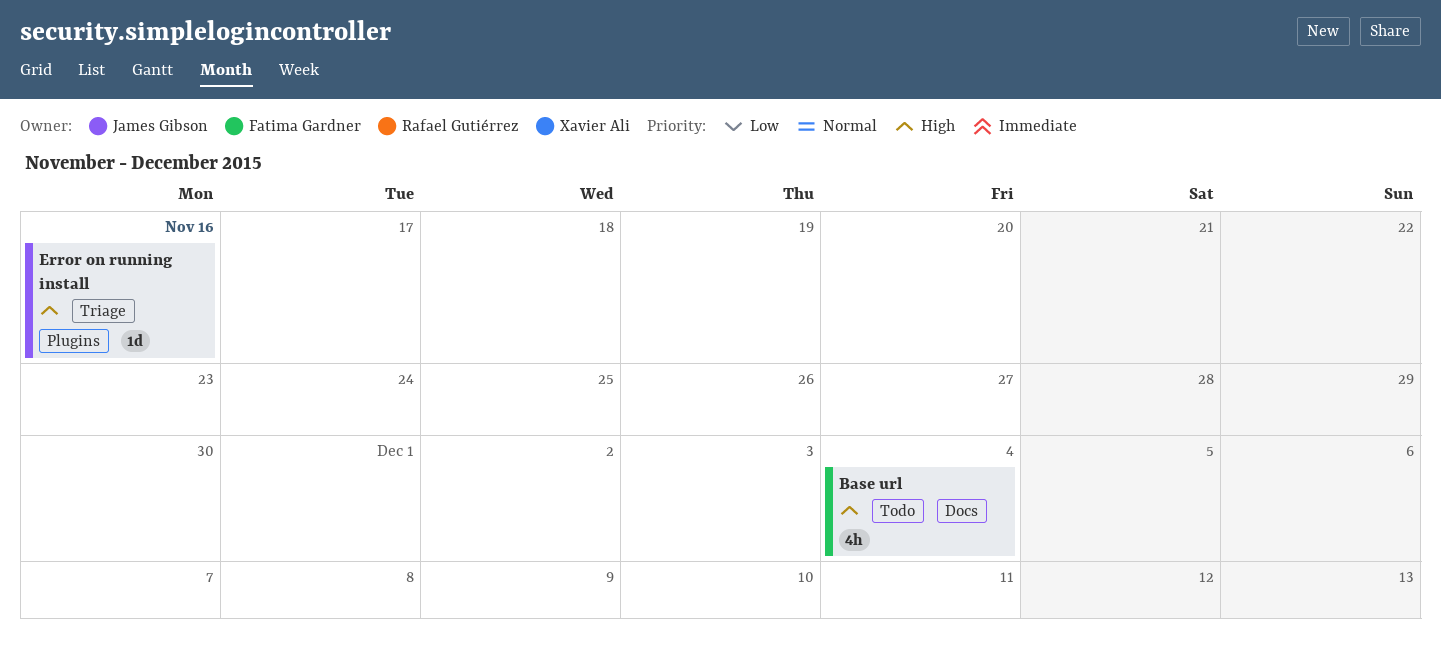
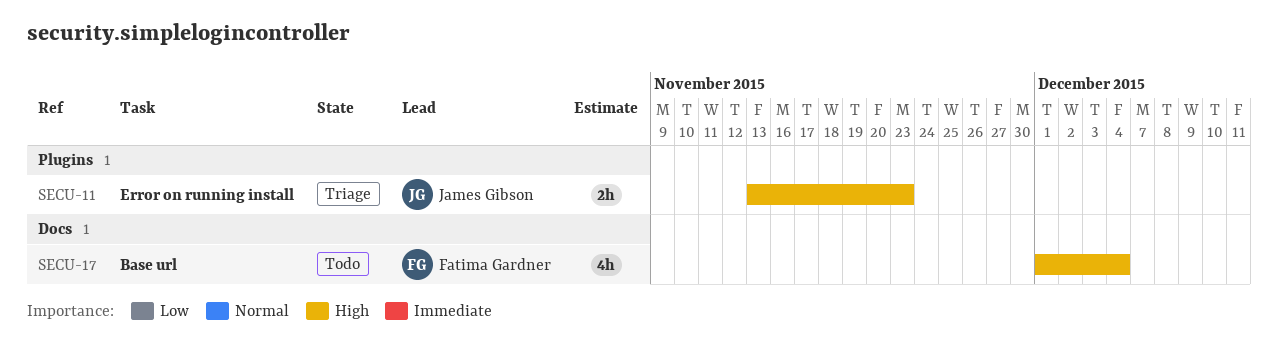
Error on running install, estimate: 1d -> 2h
Error on running install, due: Nov 16 -> Nov 23

